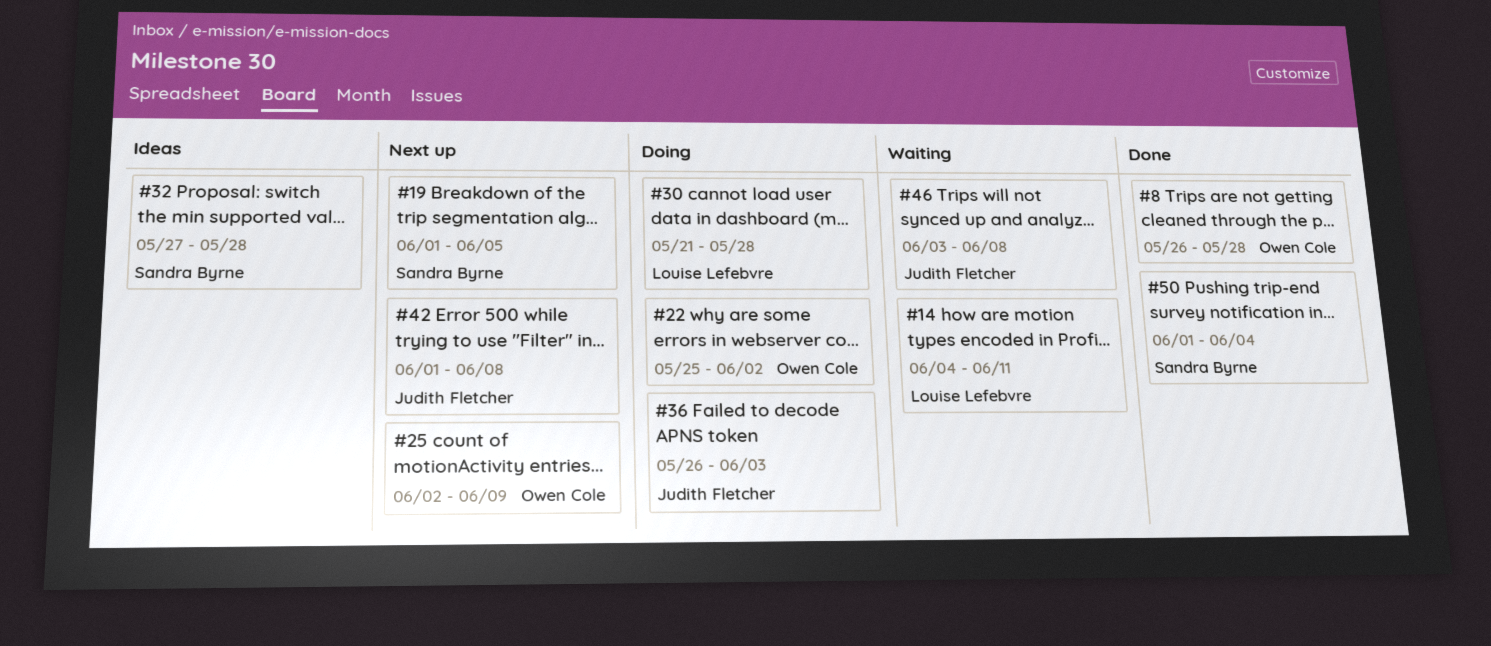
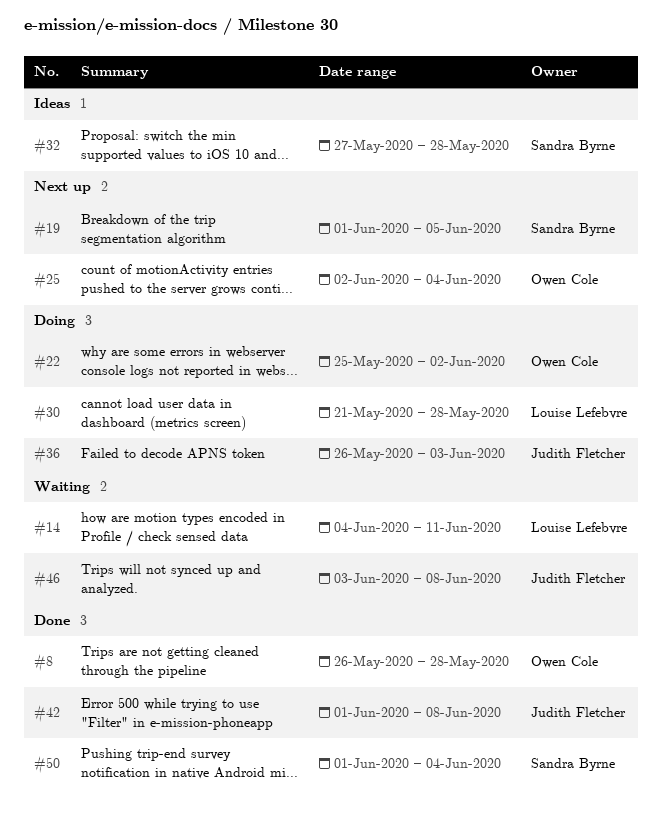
#25, due: Jun 9 -> Jun 4
#42, status: Next up -> Done

